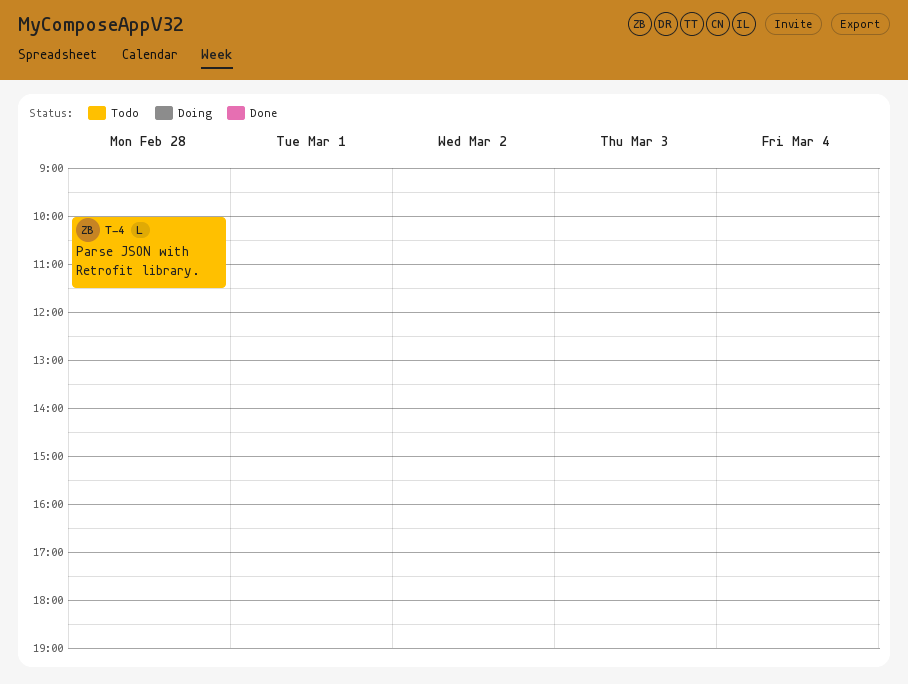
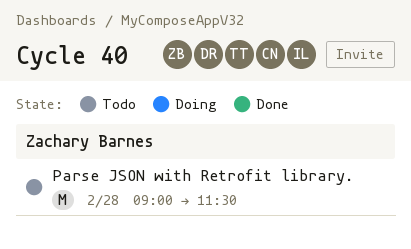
Parse JSON with Retrofit library., estimate: L -> M
Parse JSON with Retrofit library., begins: 10:00 -> 09:00

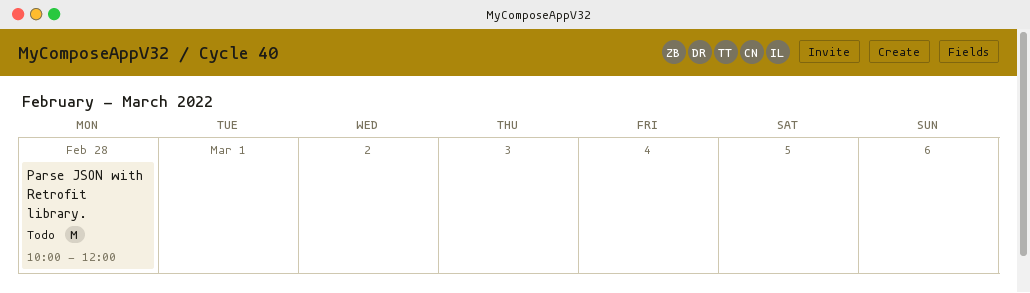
Parse JSON with Retrofit library., begins: 09:00 -> 10:00
Parse JSON with Retrofit library., ends: 11:30 -> 12:00

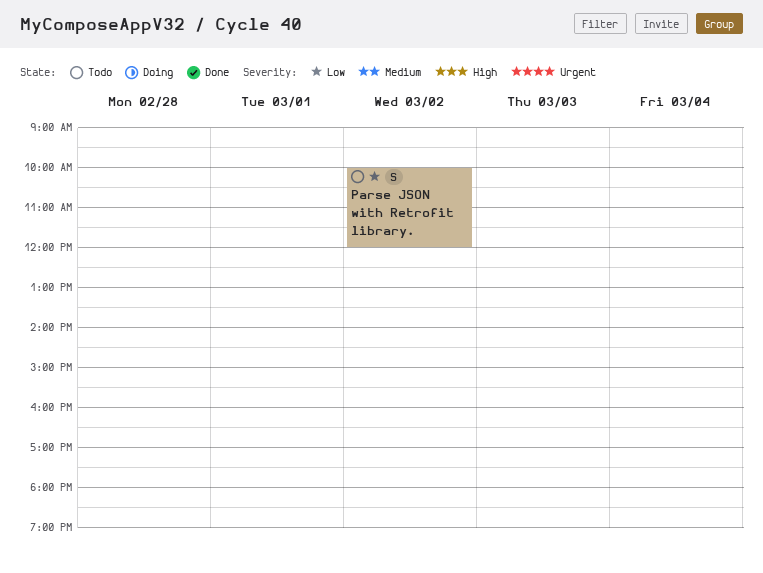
Parse JSON with Retrofit library., estimate: M -> S
Parse JSON with Retrofit library., day: Feb 28 -> Mar 2

